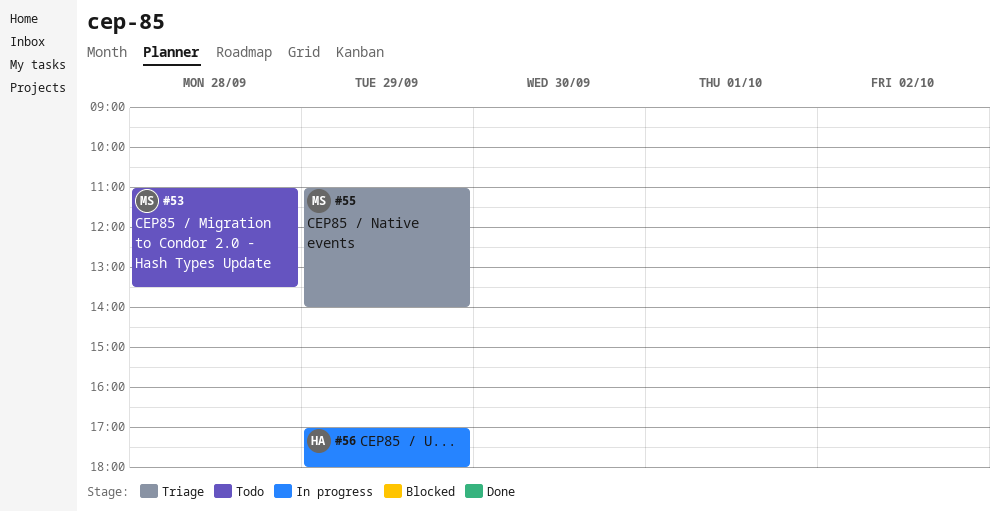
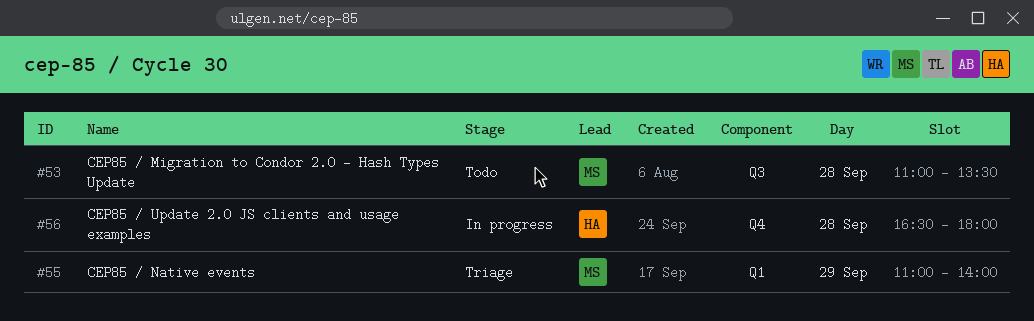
#56, day: Sep 29 -> Sep 28
#56, begins: 17:00 -> 16:30

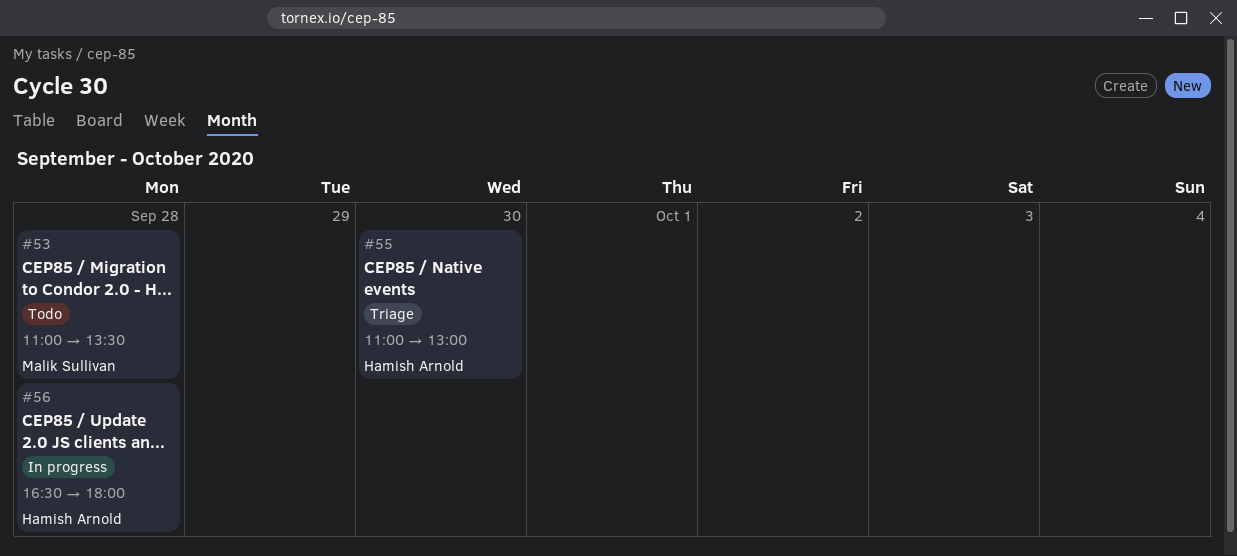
#55, owner: Malik Sullivan -> Hamish Arnold
#55, day: Sep 29 -> Sep 30
#55, ends: 14:00 -> 13:00

